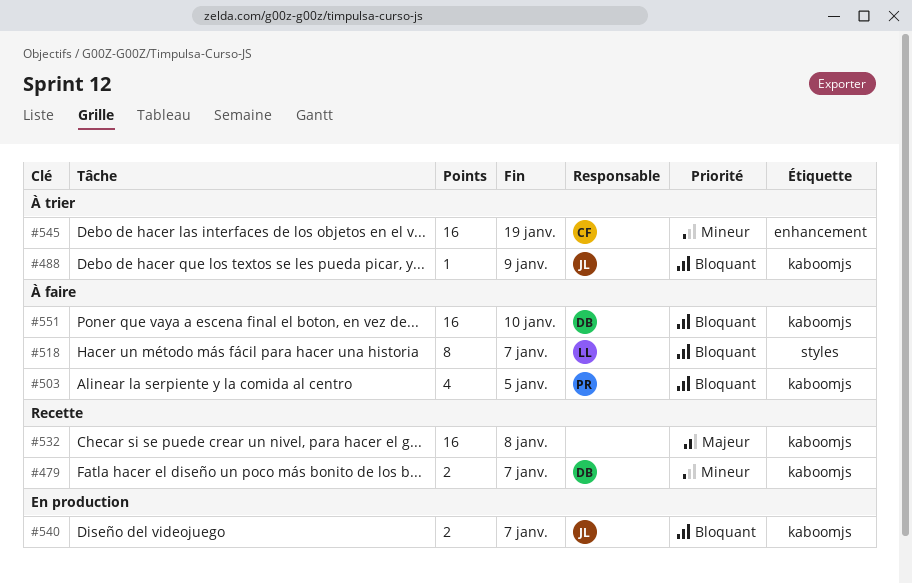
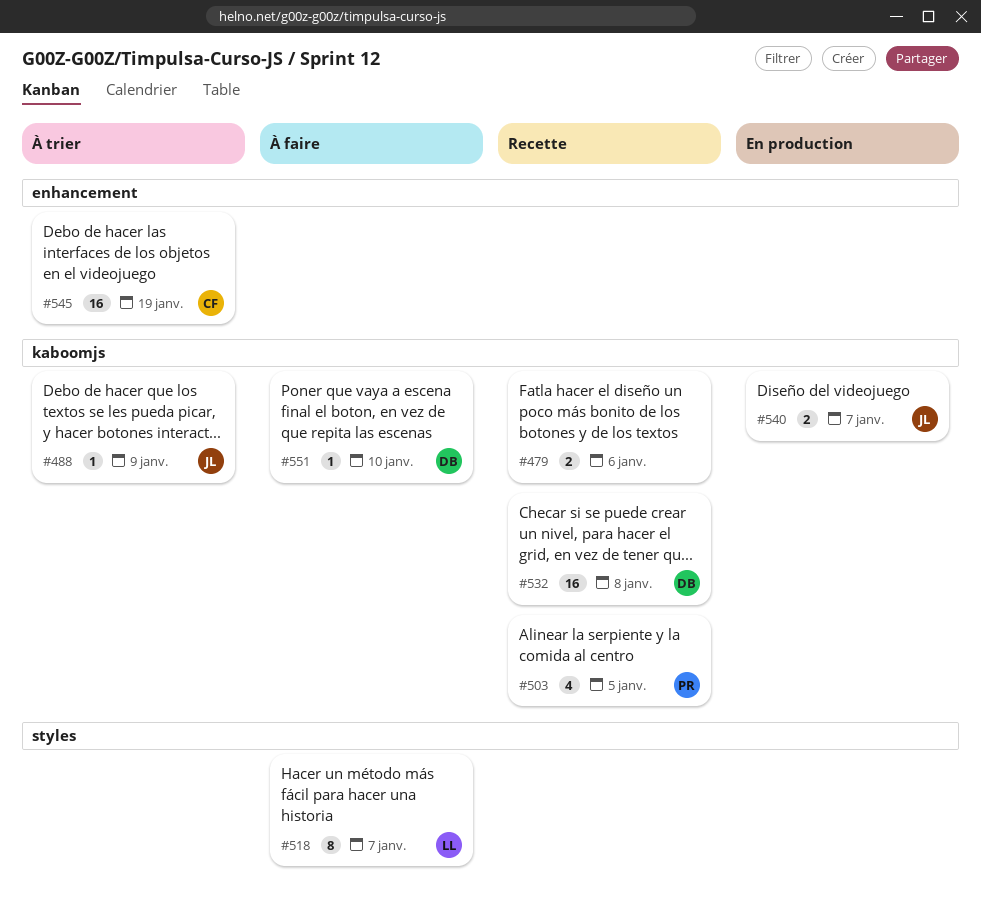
#479, owner: DB -> none
#479, due: Jan 7 -> Jan 6
#503, status: À faire -> Recette
#532, owner: none -> DB
#551, estimate: 16 -> 1

